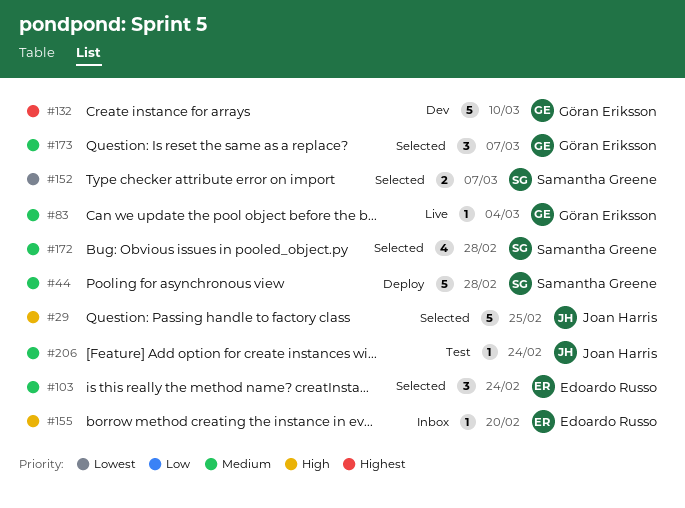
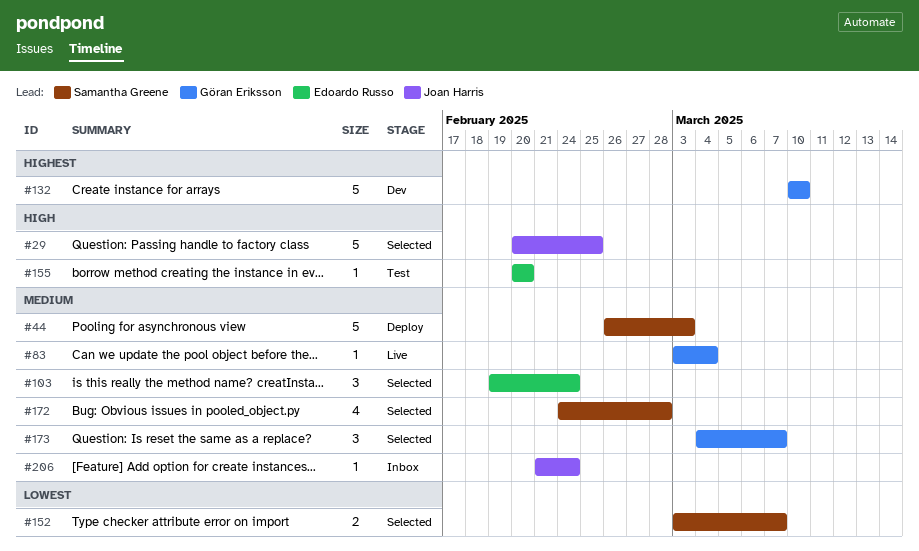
#44, due: Feb 28 -> Mar 3
#155, status: Inbox -> Test
#206, status: Test -> Inbox

